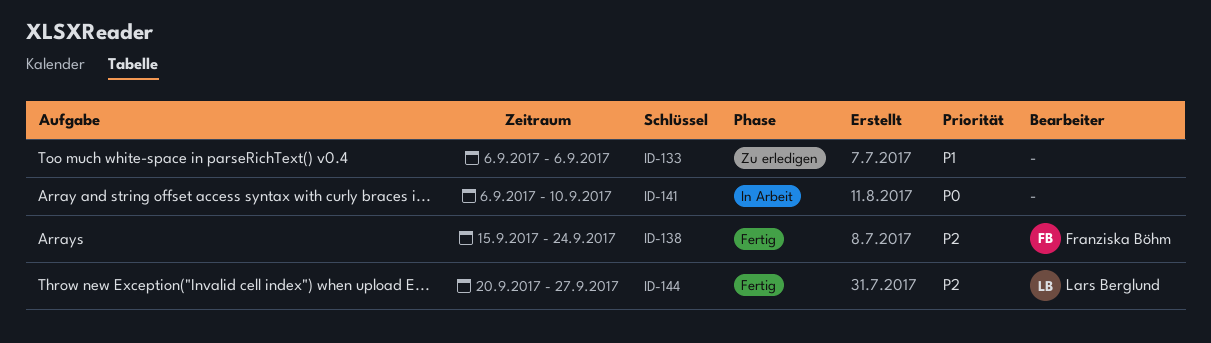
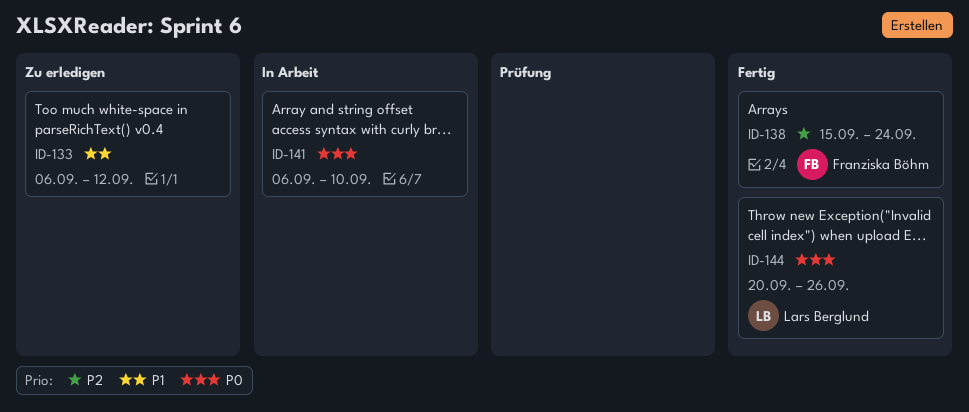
ID-133, due: Sep 6 -> Sep 12
ID-144, priority: P2 -> P0
ID-144, due: Sep 27 -> Sep 26

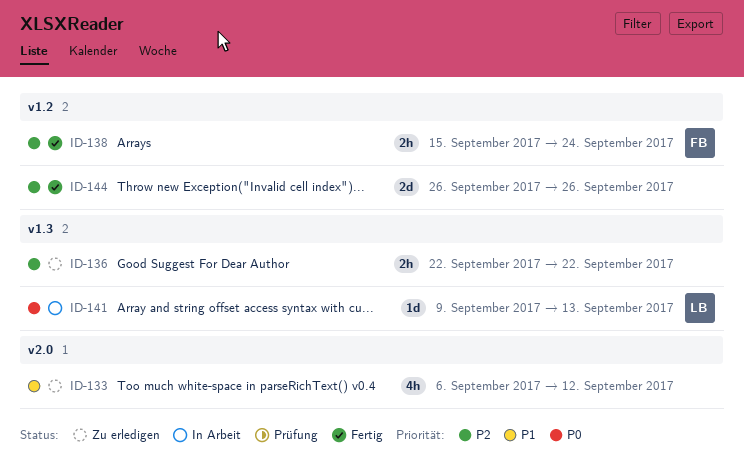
ID-136: none -> present
ID-141, owner: none -> Lars Berglund
ID-141, start: Sep 6 -> Sep 9
ID-141, due: Sep 10 -> Sep 13
ID-144, owner: Lars Berglund -> none
ID-144, priority: P0 -> P2
ID-144, start: Sep 20 -> Sep 26

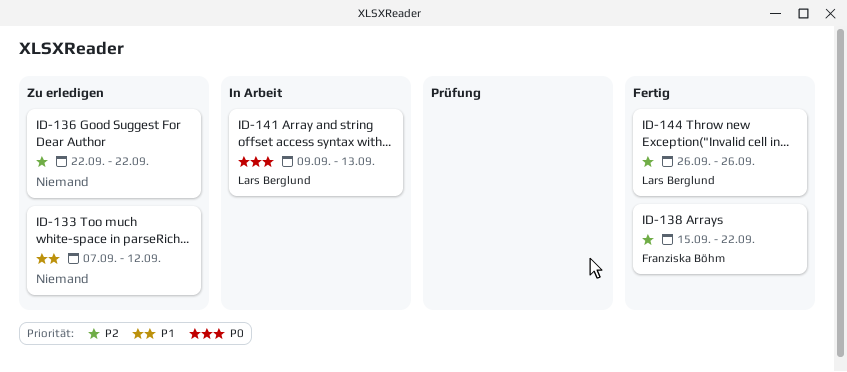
ID-133, start: Sep 6 -> Sep 7
ID-138, due: Sep 24 -> Sep 22
ID-144, owner: none -> Lars Berglund

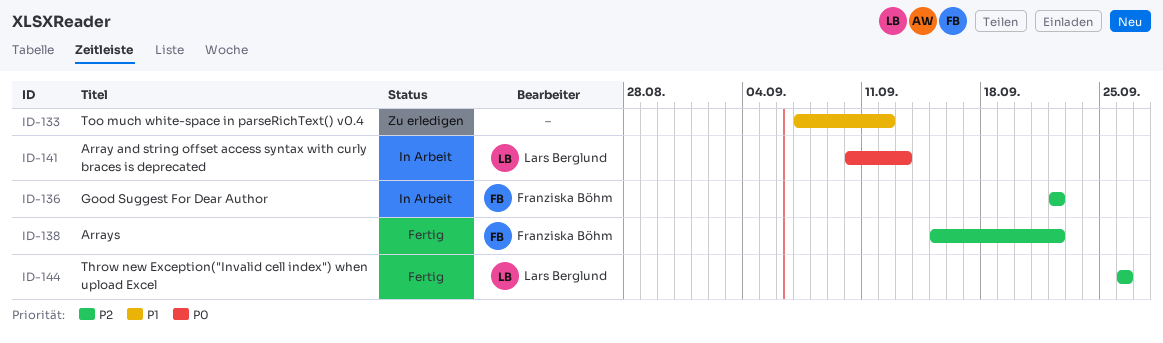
ID-136, status: Zu erledigen -> In Arbeit
ID-136, owner: none -> Franziska Böhm
ID-141, start: Sep 9 -> Sep 10

